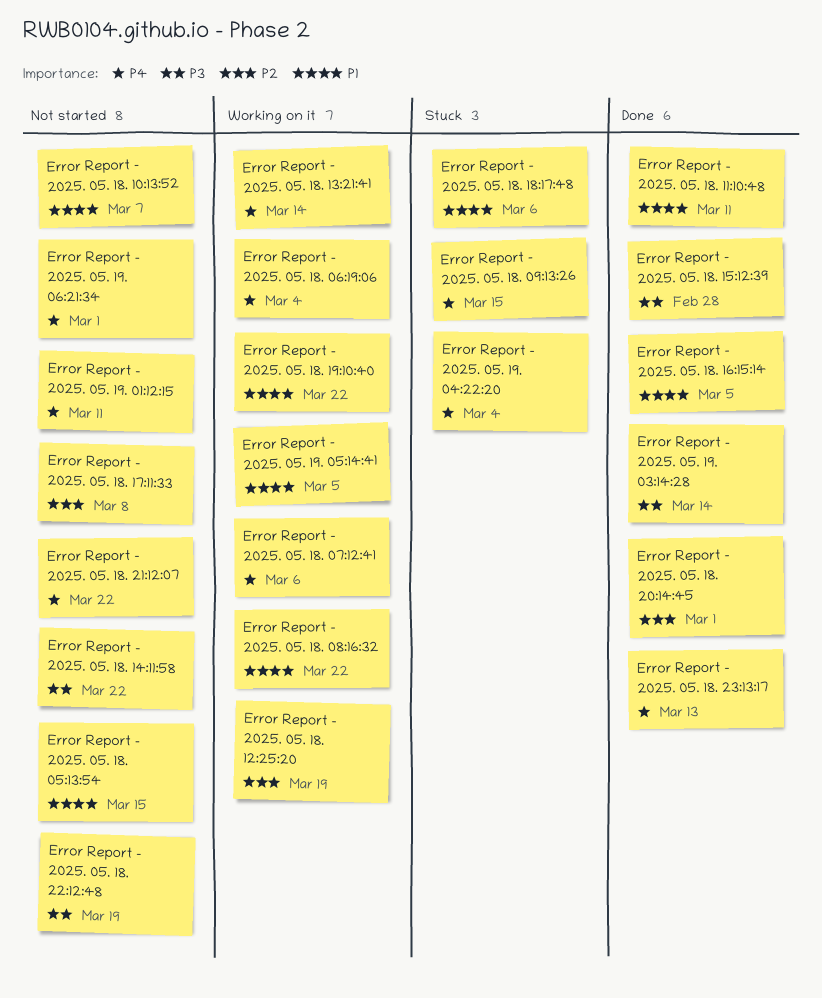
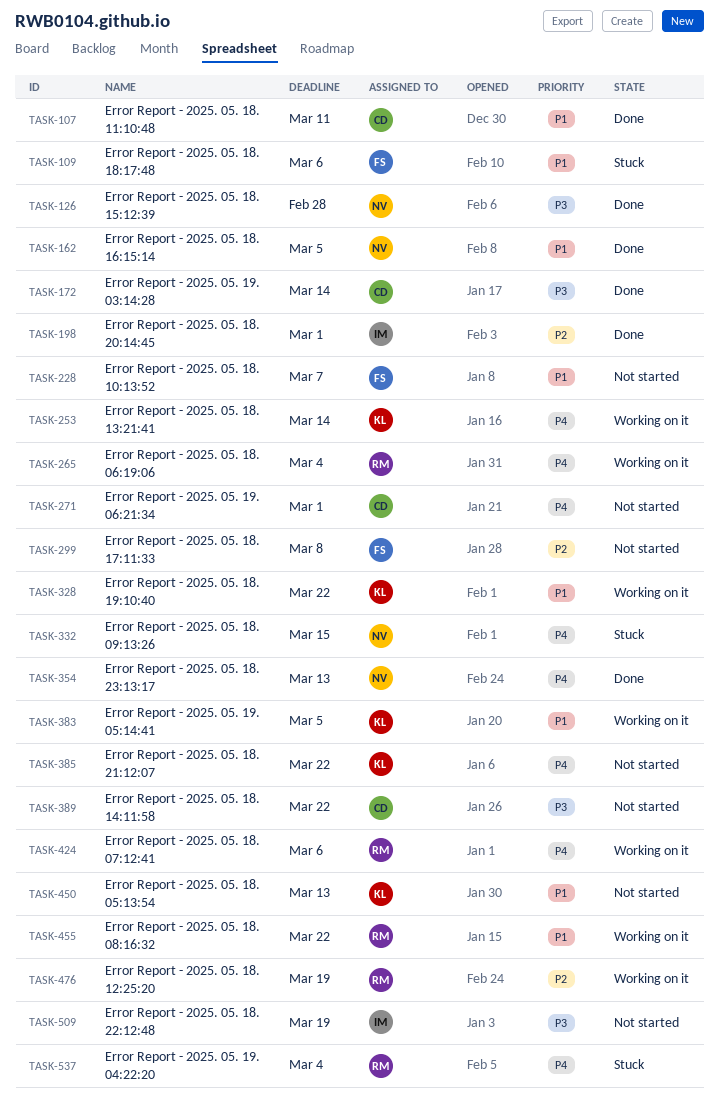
Error Report - 2025. 05. 18. 05:13:54, due: Mar 15 -> Mar 13
Error Report - 2025. 05. 19. 01:12:15: present -> none

